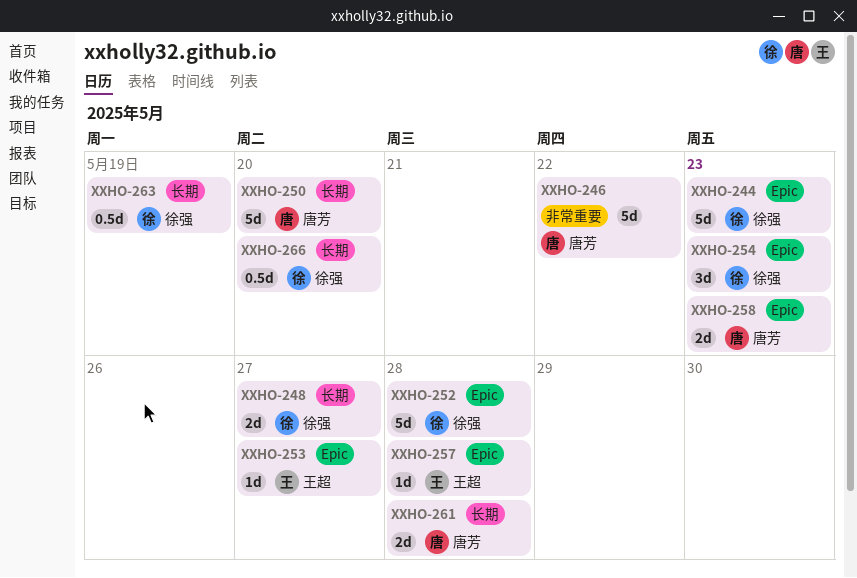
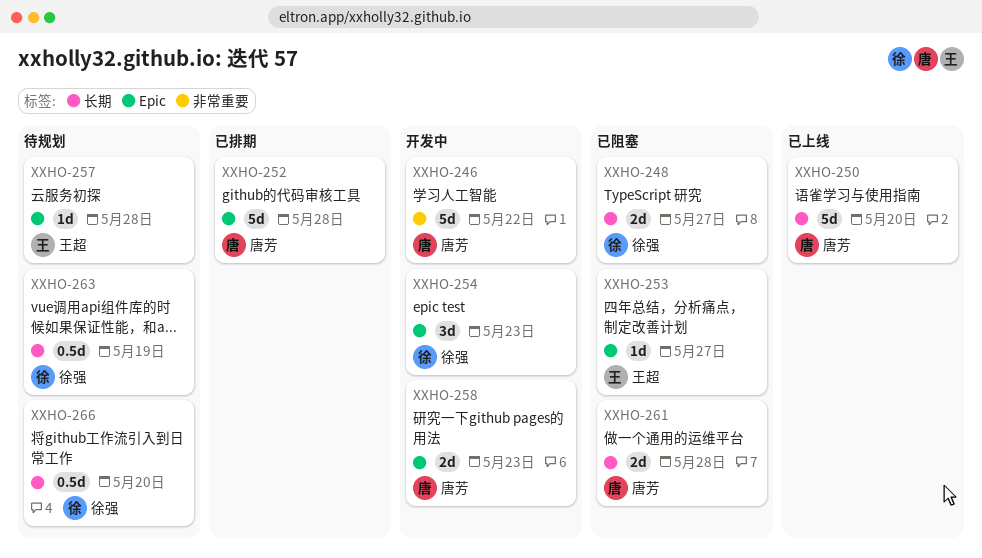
XXHO-244: present -> none
XXHO-252, owner: 徐强 -> 唐芳

